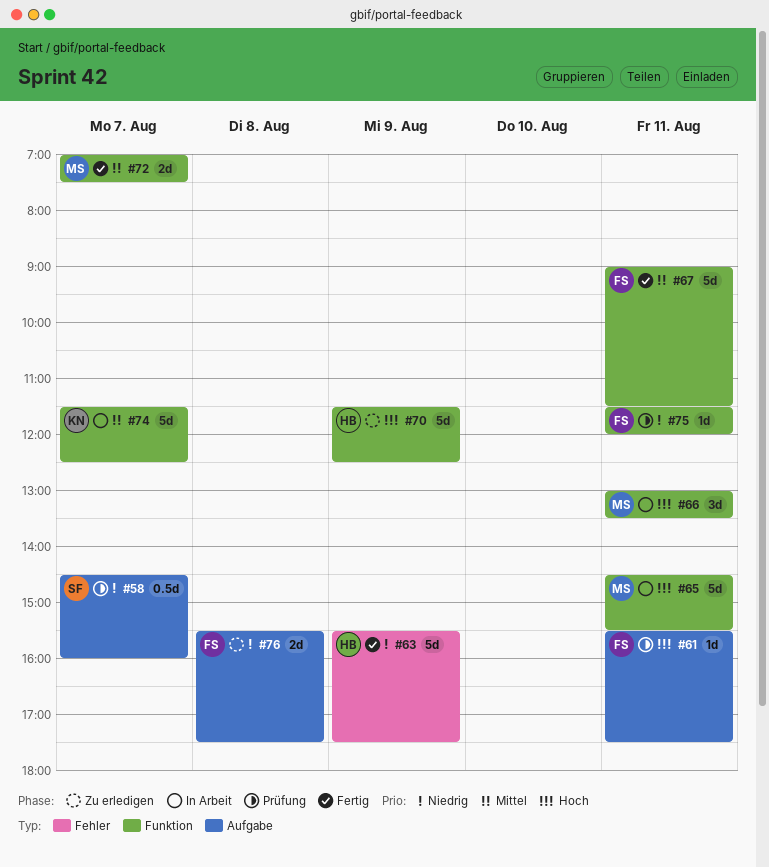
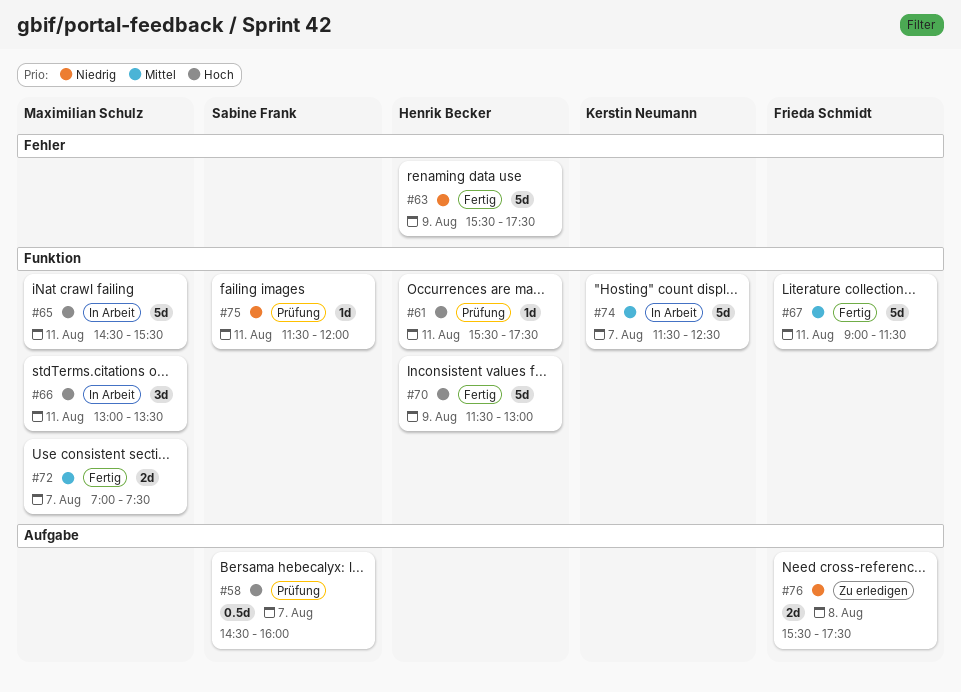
#58, priority: Niedrig -> Hoch
#61, owner: Frieda Schmidt -> Henrik Becker
#61, label: Aufgabe -> Funktion
#70, status: Zu erledigen -> Fertig
#70, ends: 12:30 -> 13:00
#75, owner: Frieda Schmidt -> Sabine Frank

